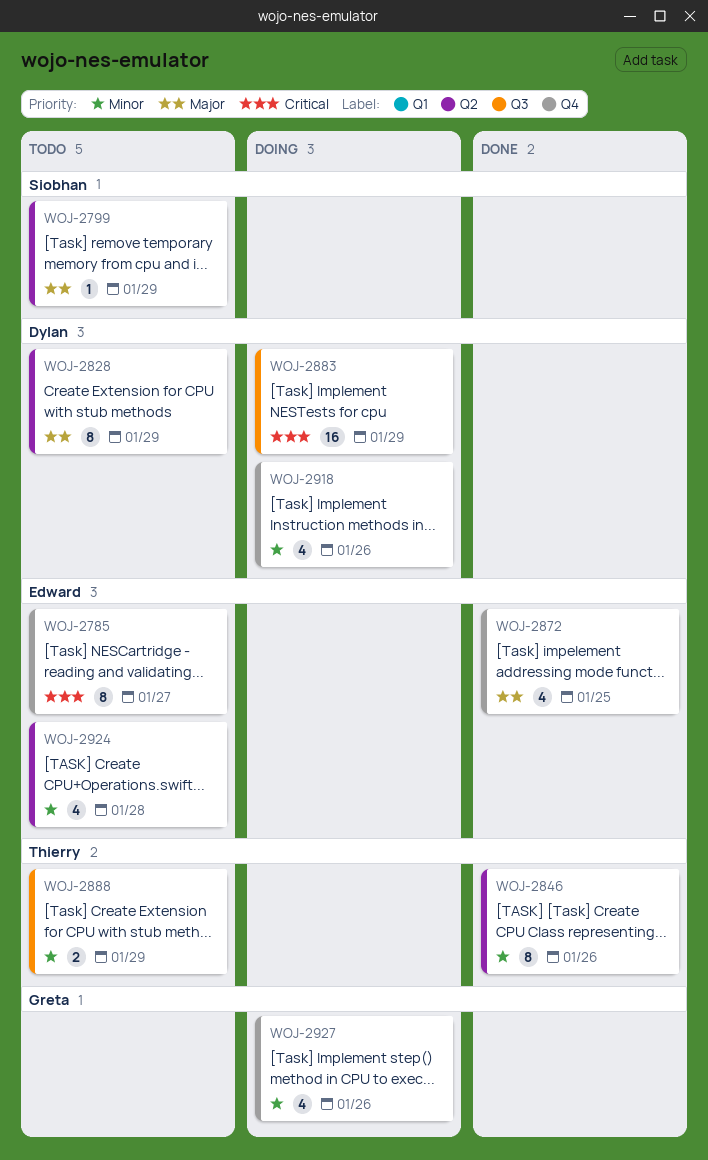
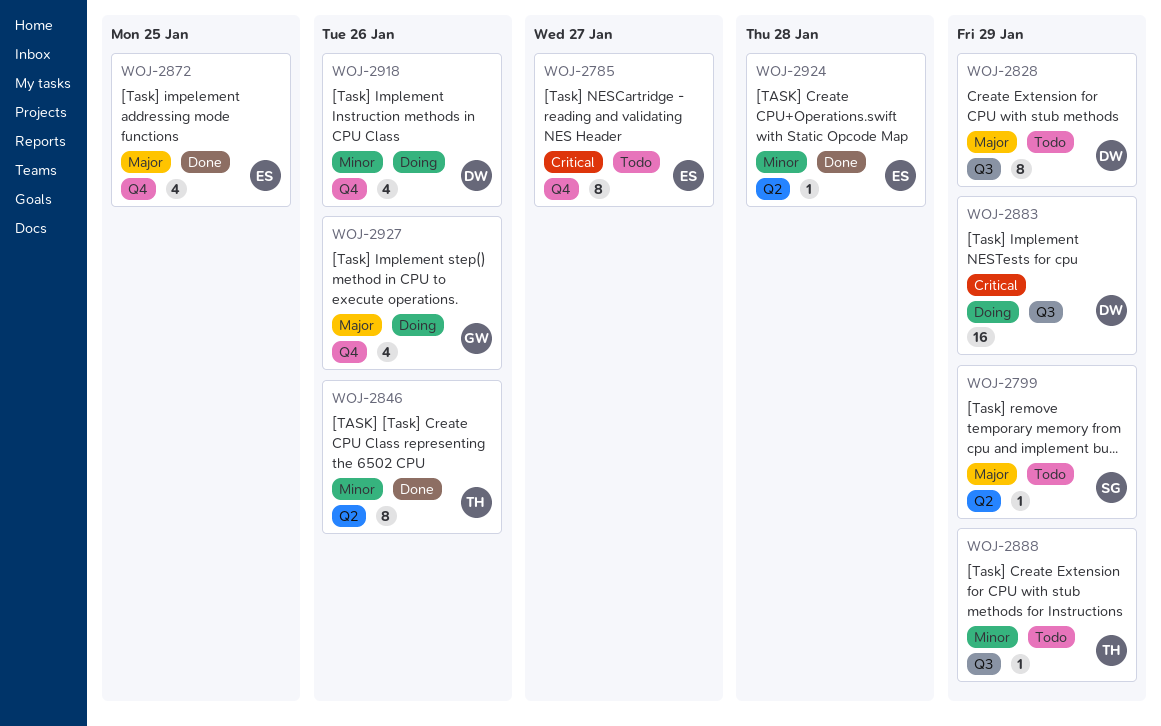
WOJ-2828, label: Q2 -> Q3
WOJ-2888, estimate: 2 -> 1
WOJ-2924, status: Todo -> Done
WOJ-2924, estimate: 4 -> 1
WOJ-2927, priority: Minor -> Major

